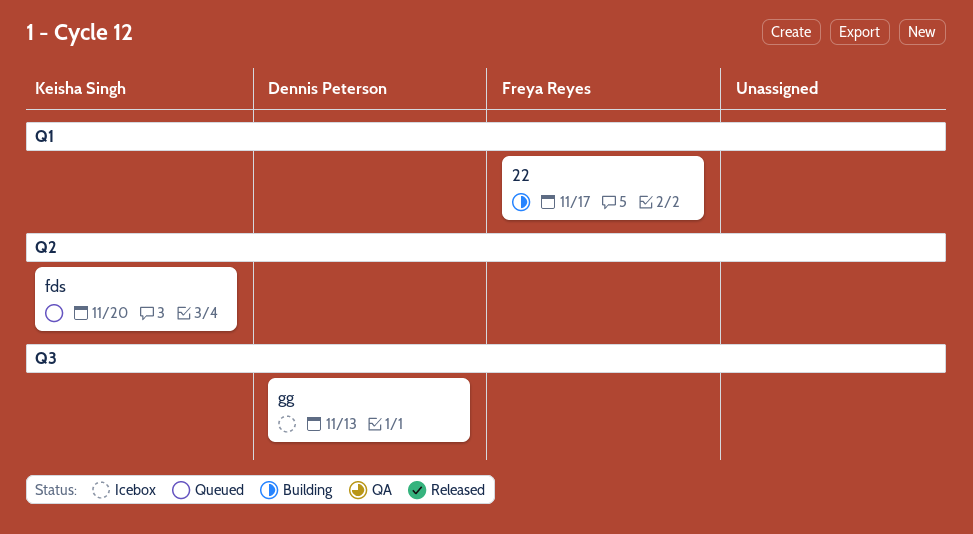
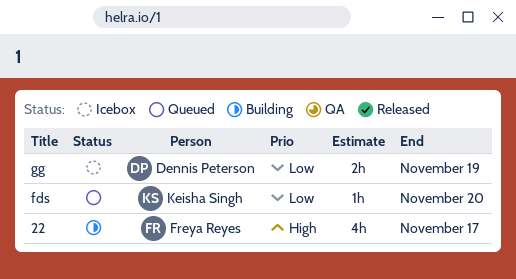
gg, due: Nov 13 -> Nov 19

